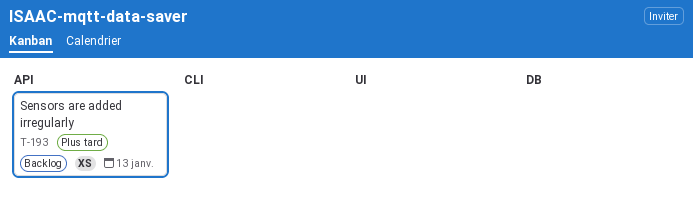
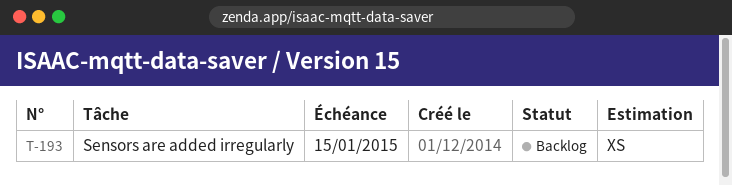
T-193, due: Jan 13 -> Jan 15

